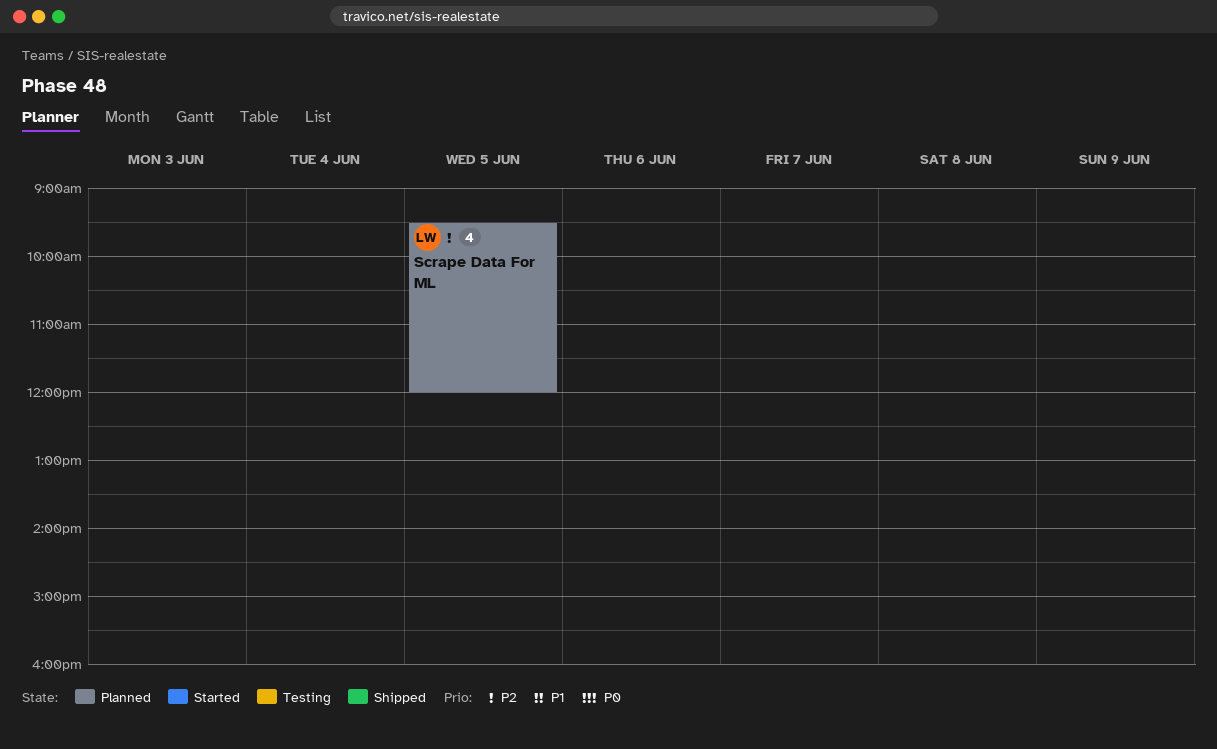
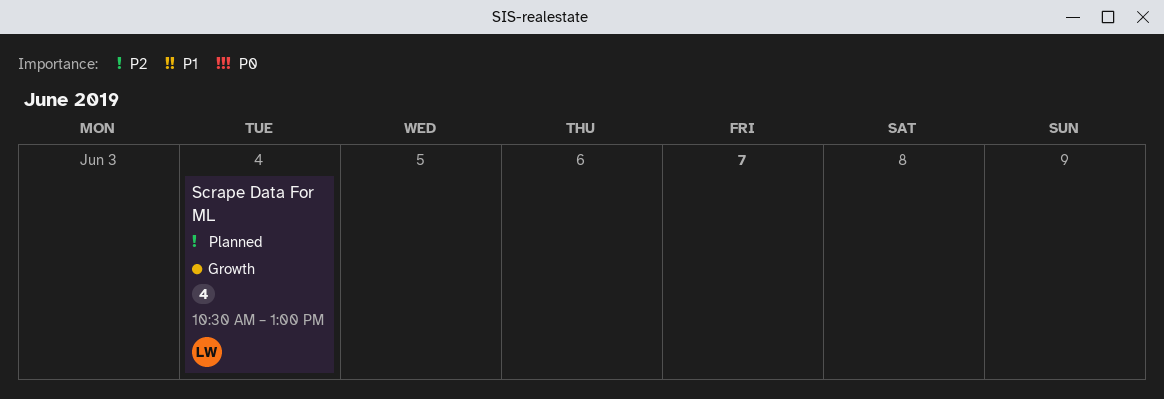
Scrape Data For ML, day: Jun 5 -> Jun 4
Scrape Data For ML, begins: 09:30 -> 10:30
Scrape Data For ML, ends: 12:00 -> 13:00

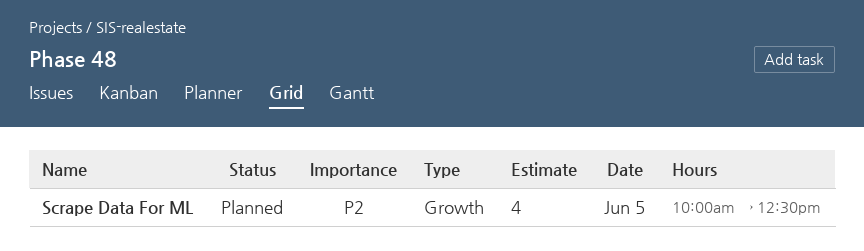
Scrape Data For ML, day: Jun 4 -> Jun 5
Scrape Data For ML, begins: 10:30 -> 10:00
Scrape Data For ML, ends: 13:00 -> 12:30

